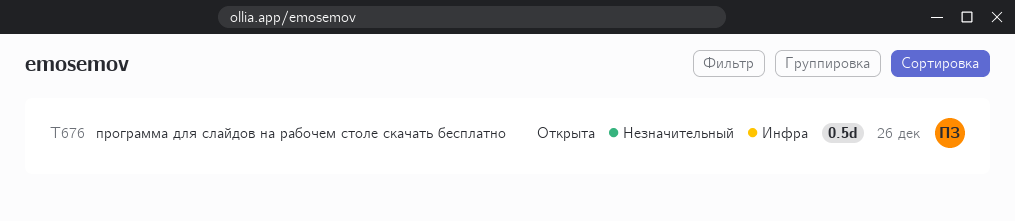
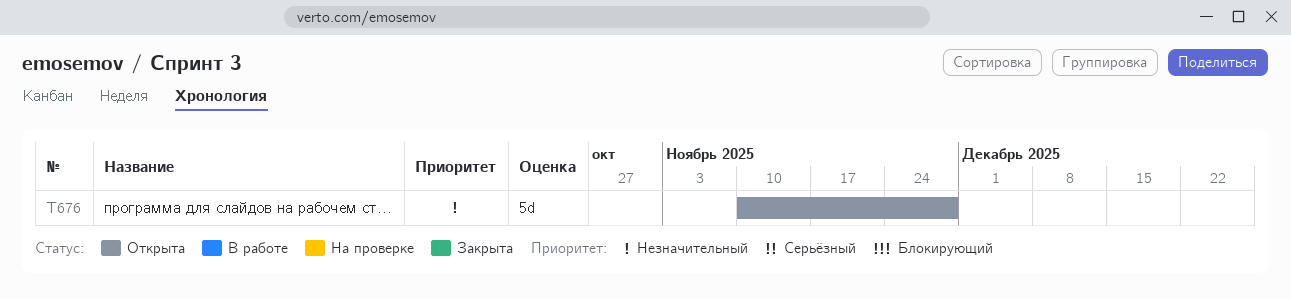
T676, estimate: 0.5d -> 5d
T676, due: Dec 26 -> Nov 28

